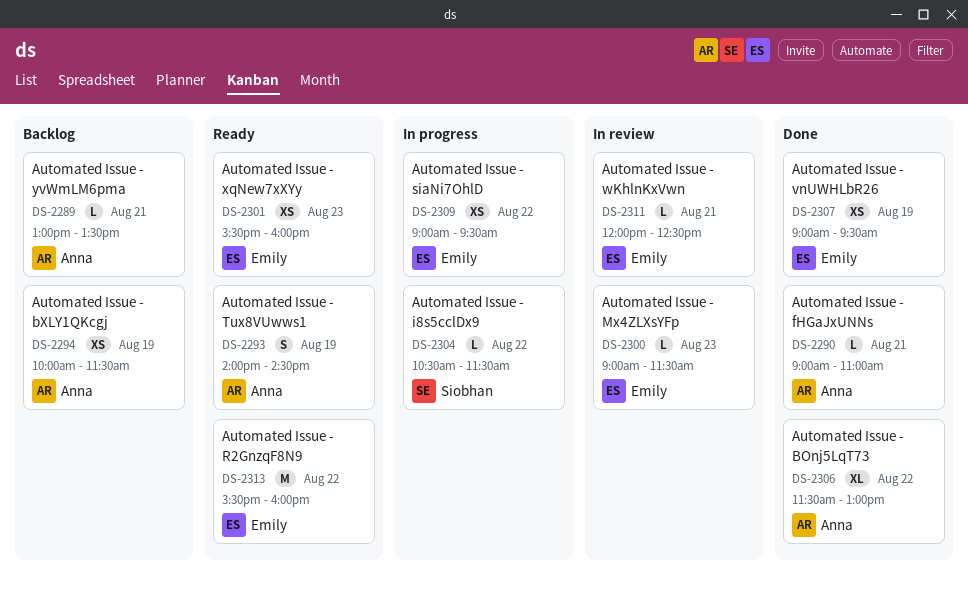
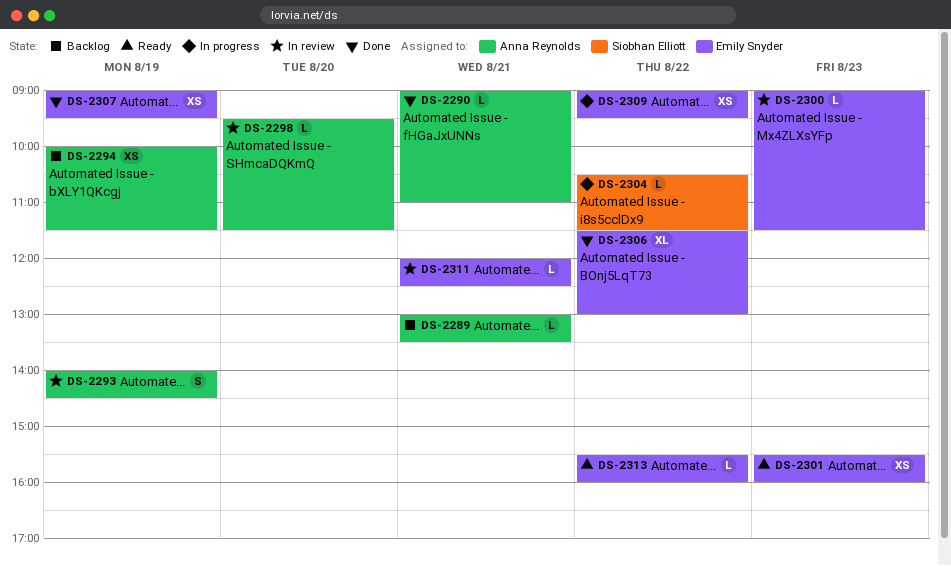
DS-2293, status: Ready -> In review
DS-2298: none -> present
DS-2306, owner: Anna Reynolds -> Emily Snyder
DS-2313, estimate: M -> L

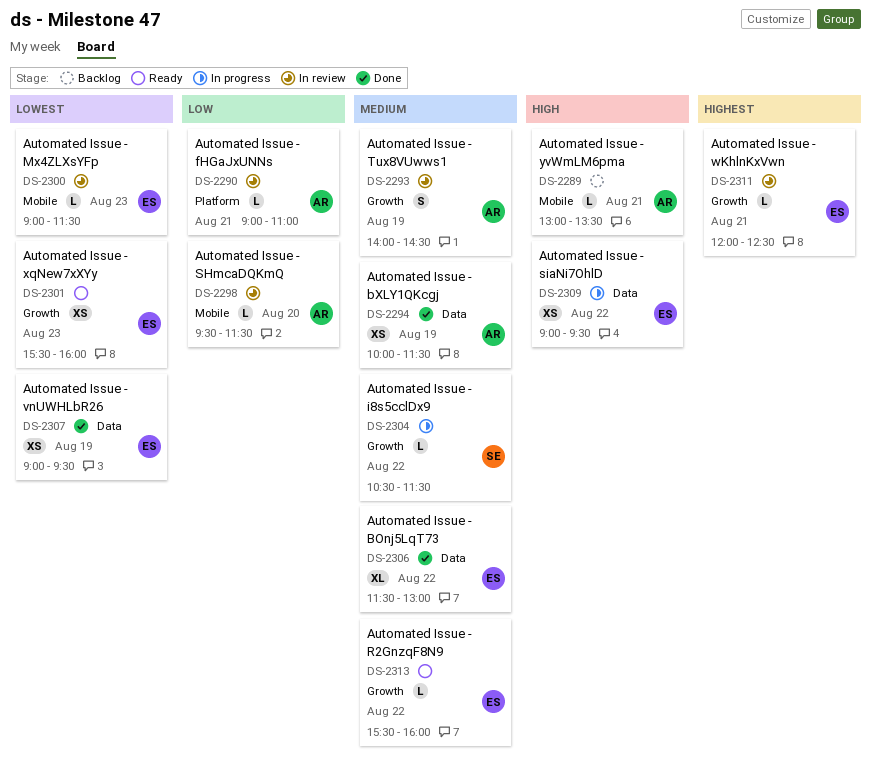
DS-2290, status: Done -> In review
DS-2294, status: Backlog -> Done

